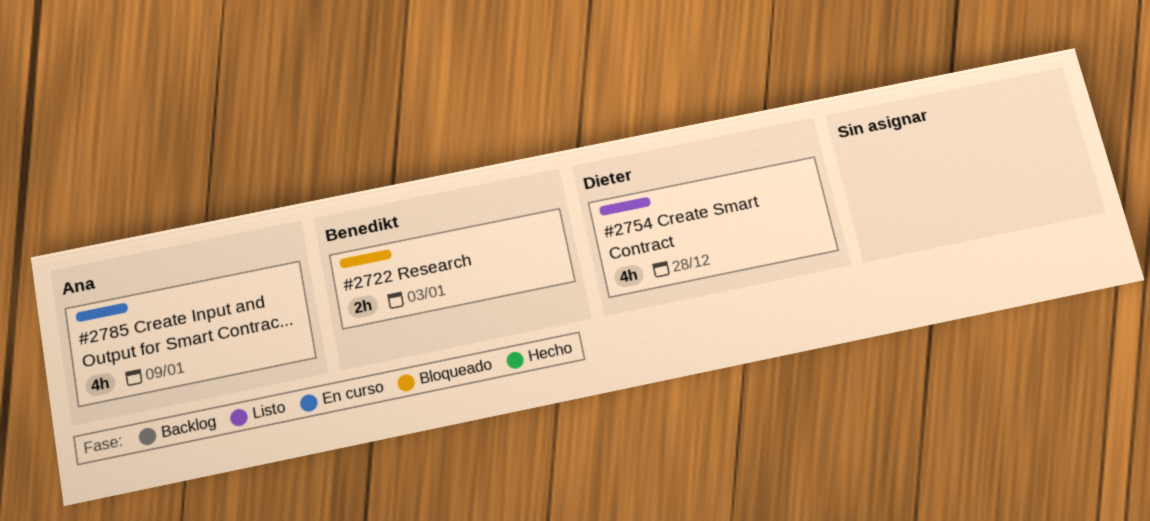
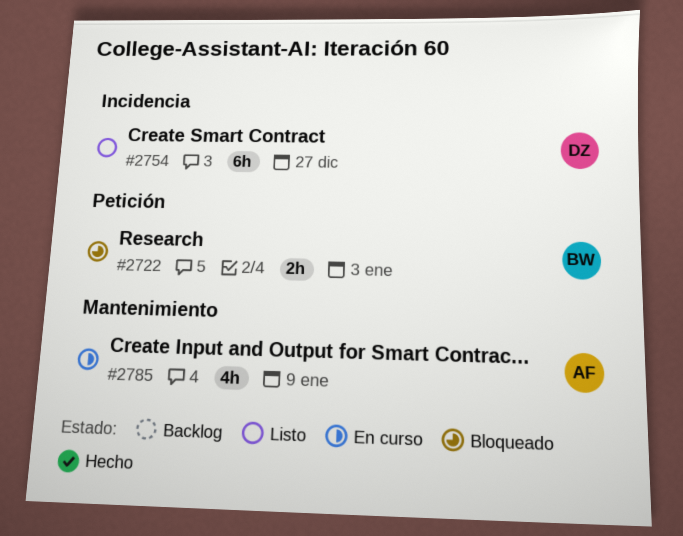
#2754, estimate: 4h -> 6h
#2754, due: Dec 28 -> Dec 27

